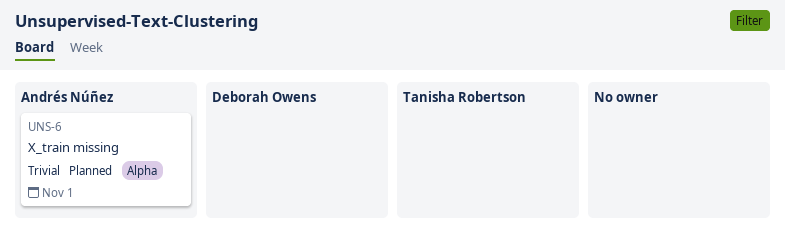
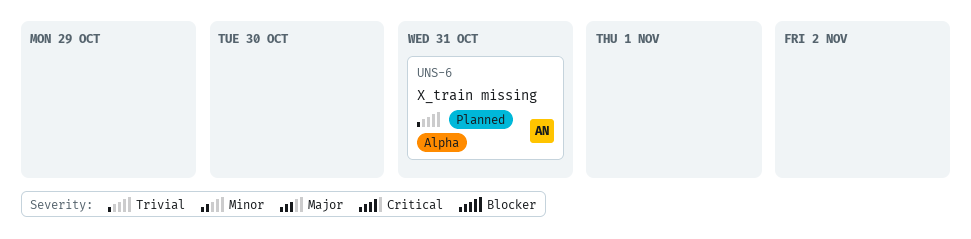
UNS-6, due: Nov 1 -> Oct 31

